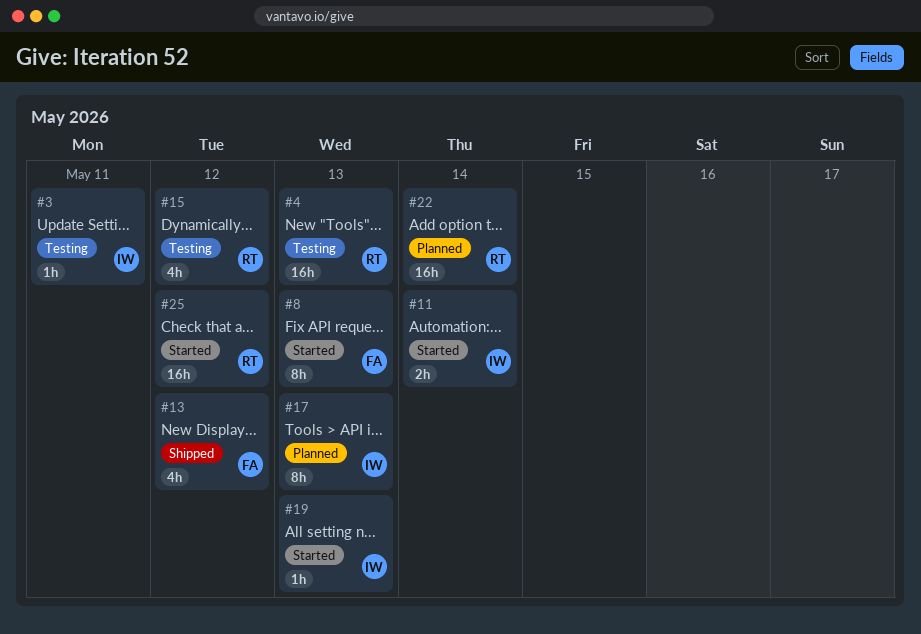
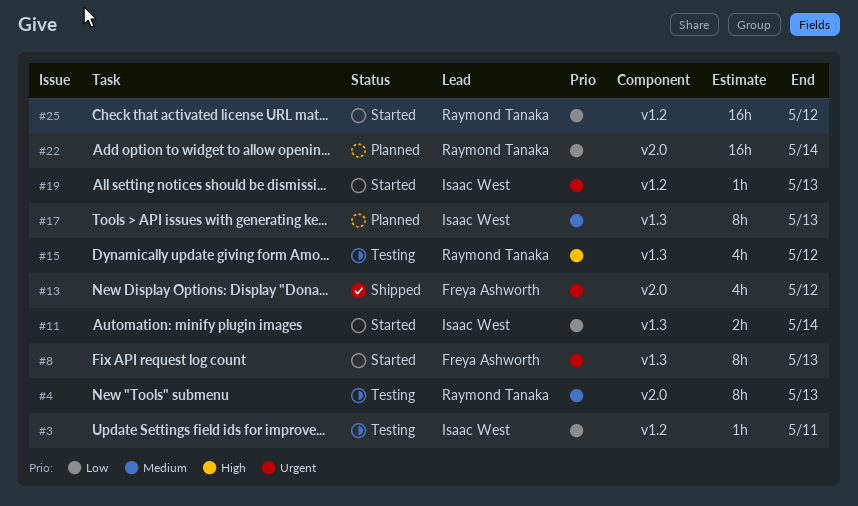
#4, estimate: 16h -> 8h

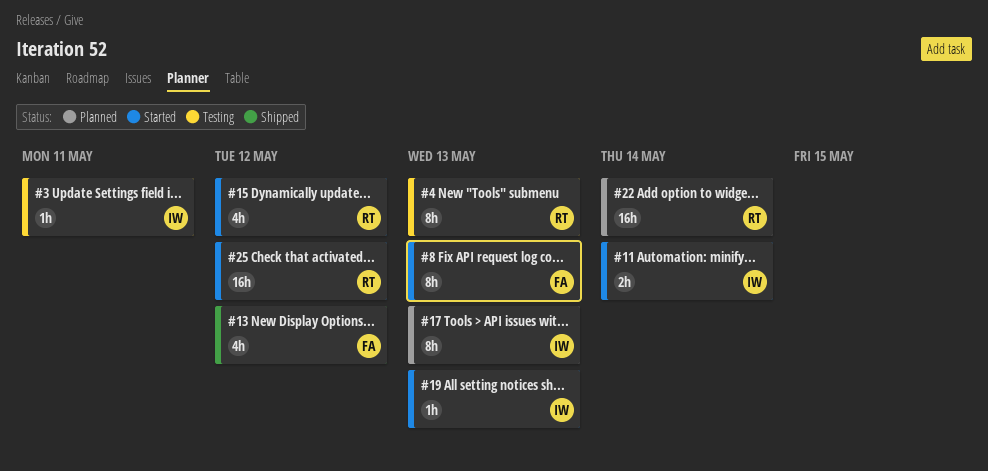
#15, status: Testing -> Started

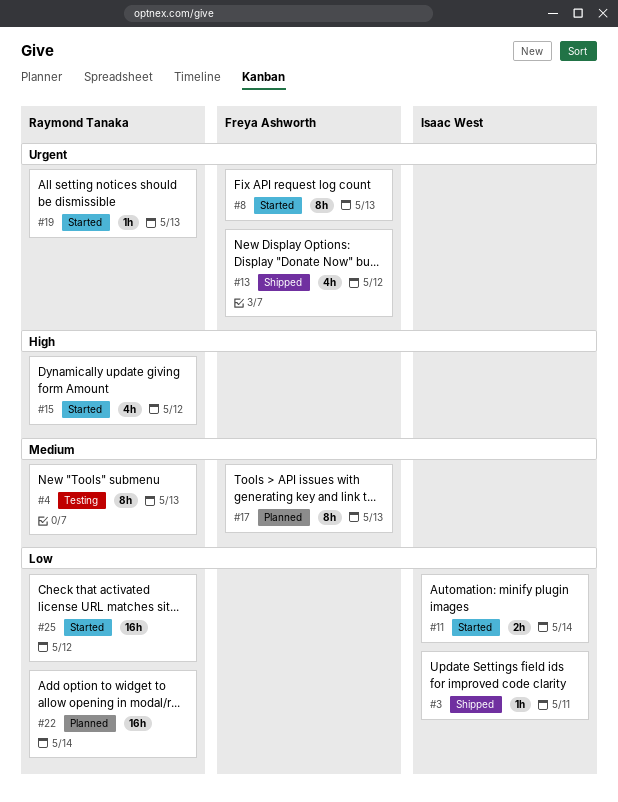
#3, status: Testing -> Shipped
#17, owner: Isaac West -> Freya Ashworth
#19, owner: Isaac West -> Raymond Tanaka

